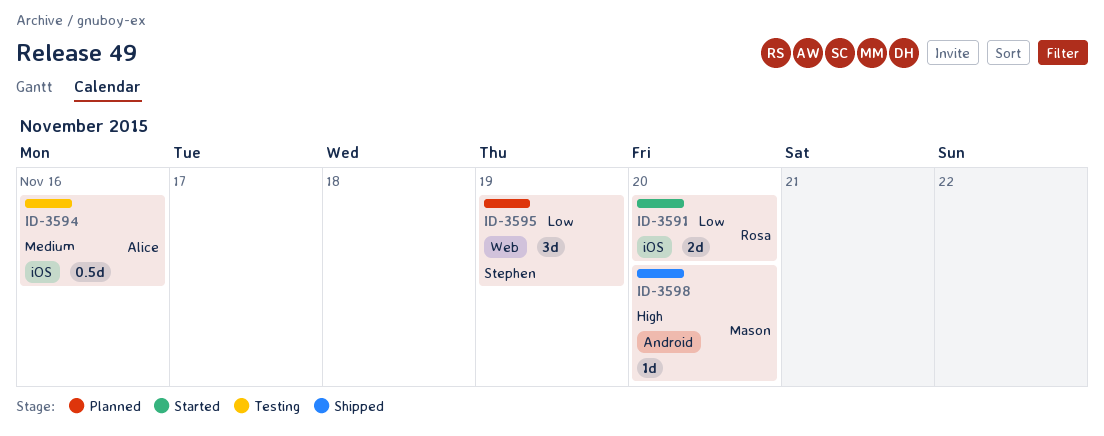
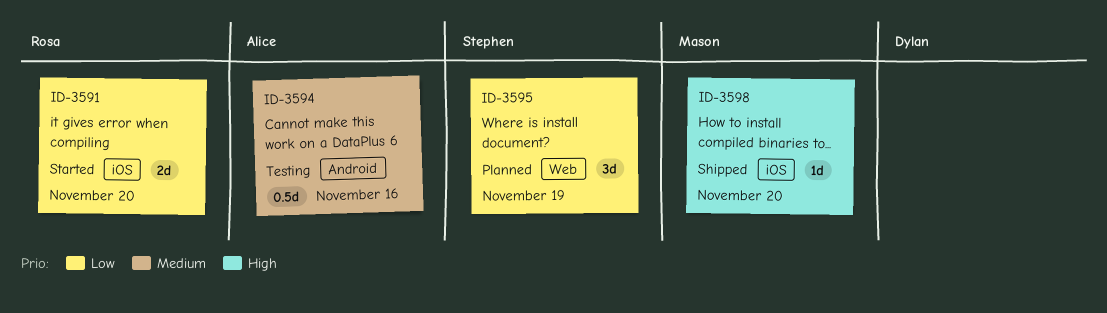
ID-3594, label: iOS -> Android
ID-3598, label: Android -> iOS

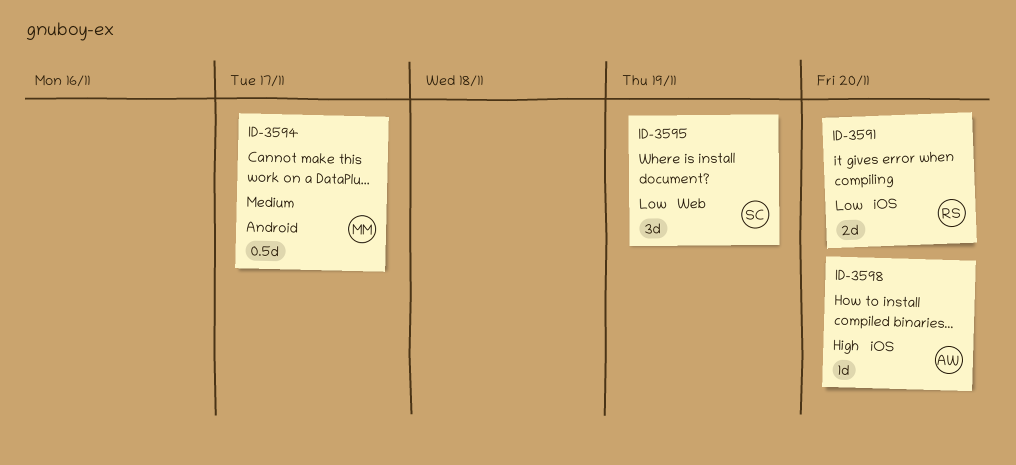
ID-3594, owner: Alice -> Mason
ID-3594, due: Nov 16 -> Nov 17
ID-3598, owner: Mason -> Alice

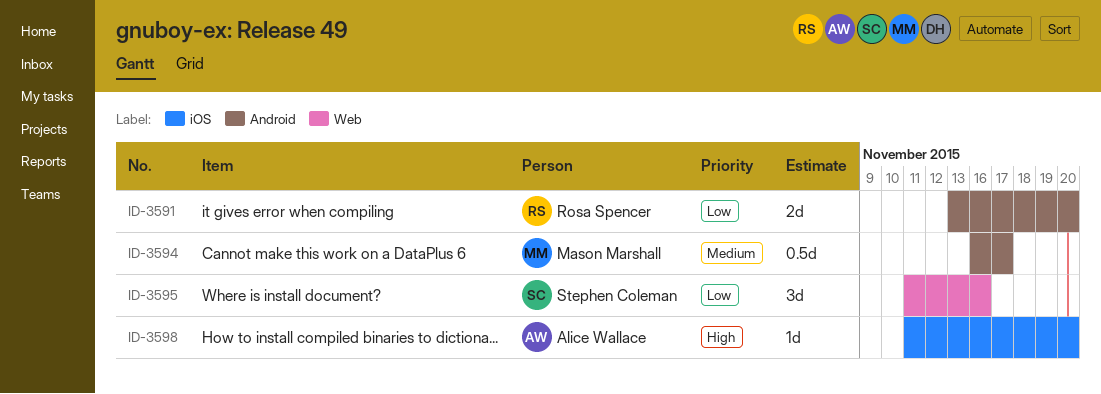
ID-3591, label: iOS -> Android
ID-3595, due: Nov 19 -> Nov 16

